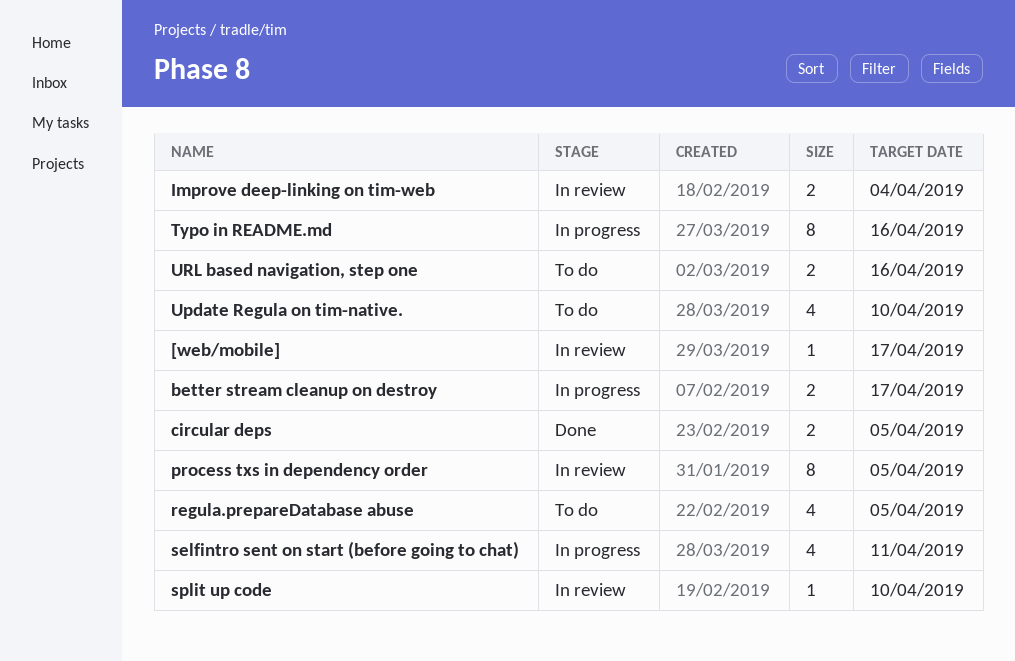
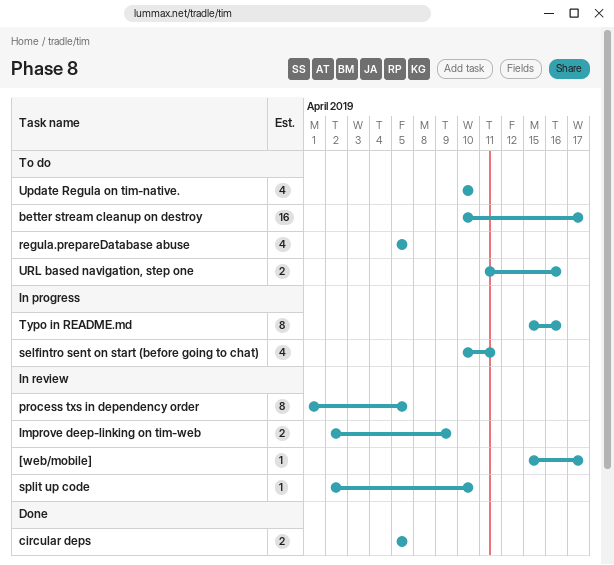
better stream cleanup on destroy, status: In progress -> To do
better stream cleanup on destroy, estimate: 2 -> 16
Improve deep-linking on tim-web, due: Apr 4 -> Apr 9

